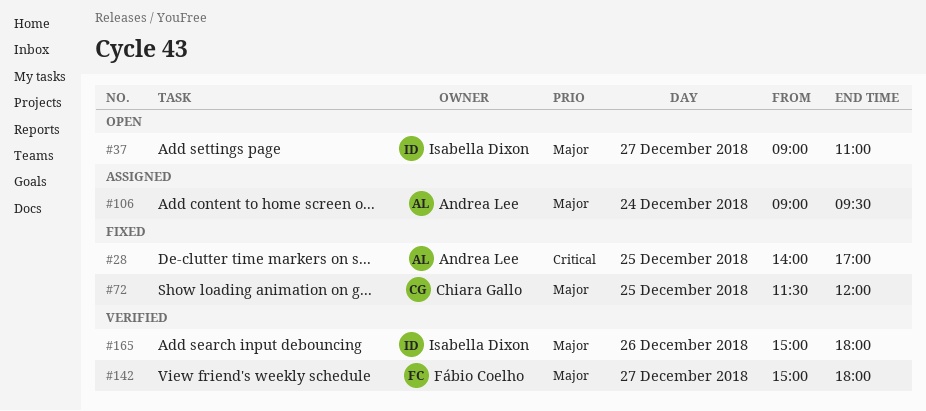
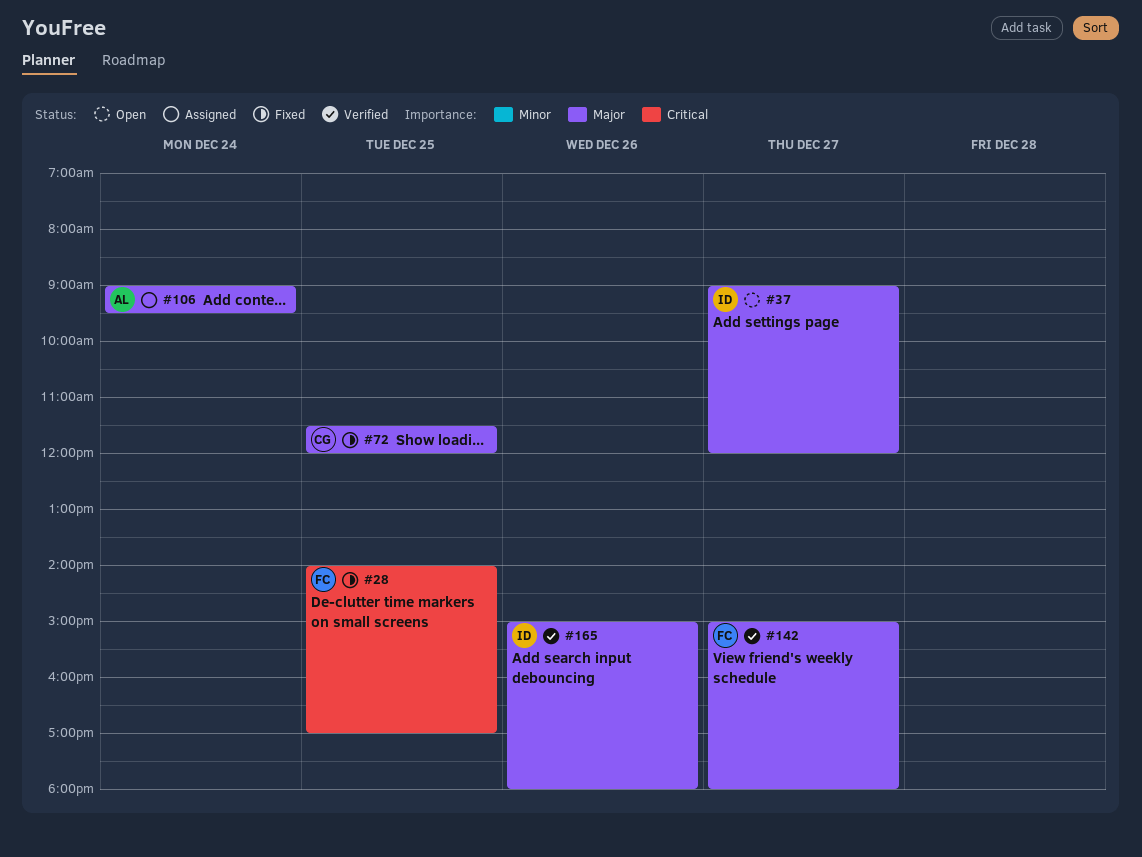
#28, owner: Andrea Lee -> Fábio Coelho
#37, ends: 11:00 -> 12:00

